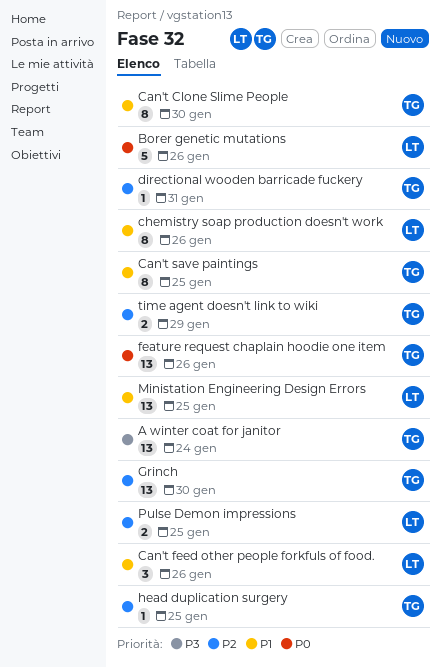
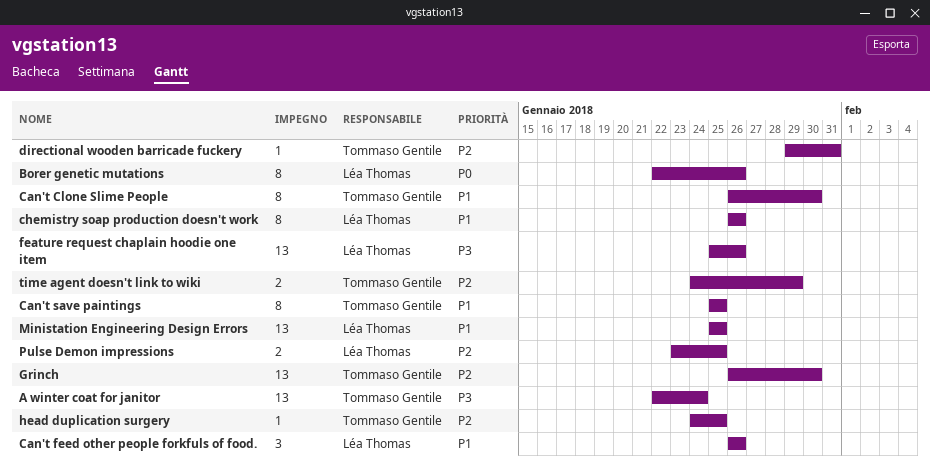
Borer genetic mutations, estimate: 5 -> 8
feature request chaplain hoodie one item, owner: Tommaso Gentile -> Léa Thomas
feature request chaplain hoodie one item, priority: P0 -> P3

